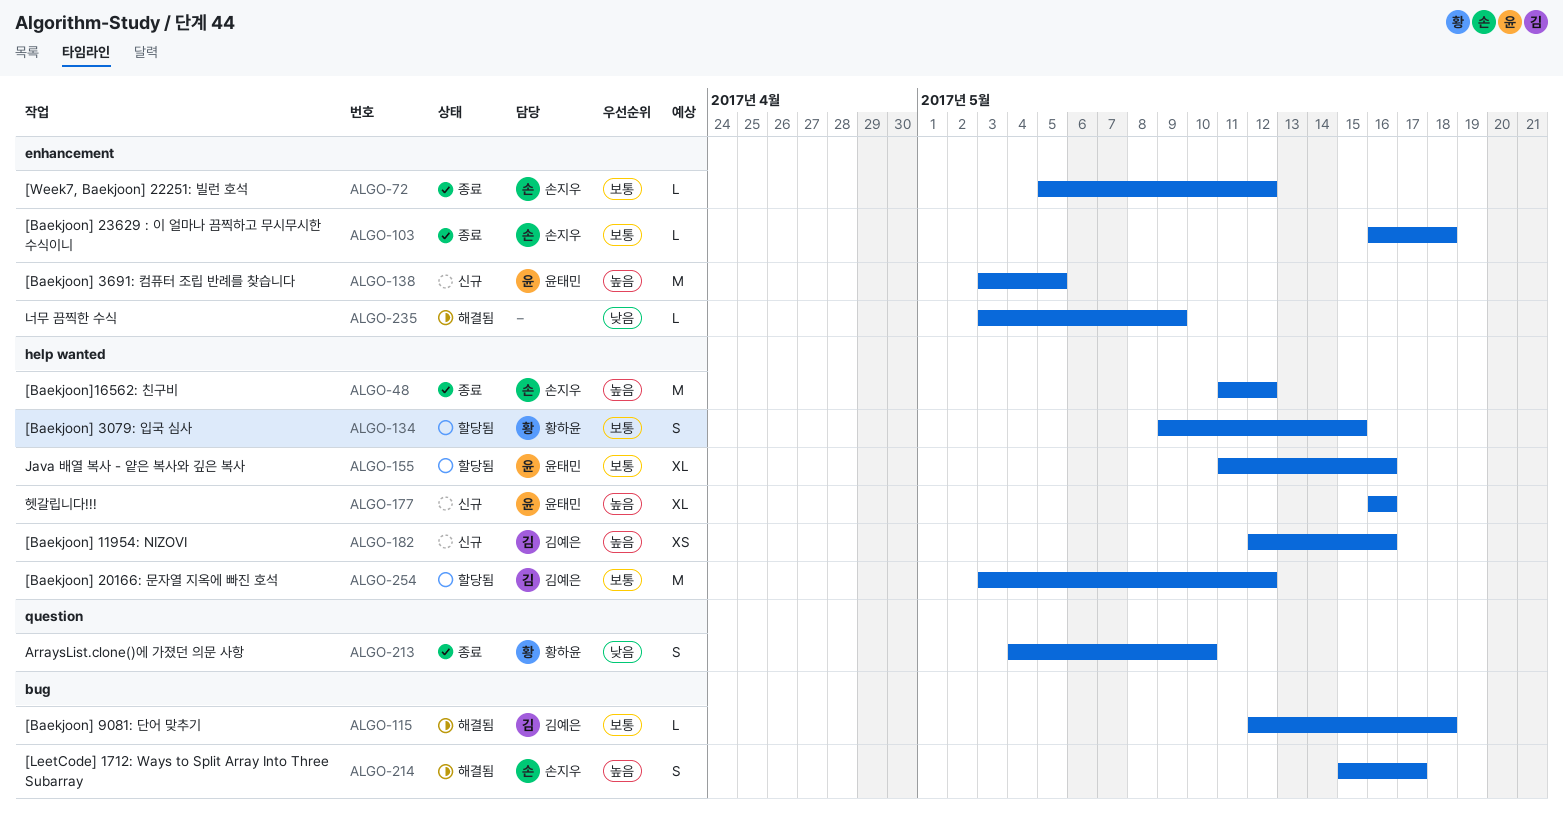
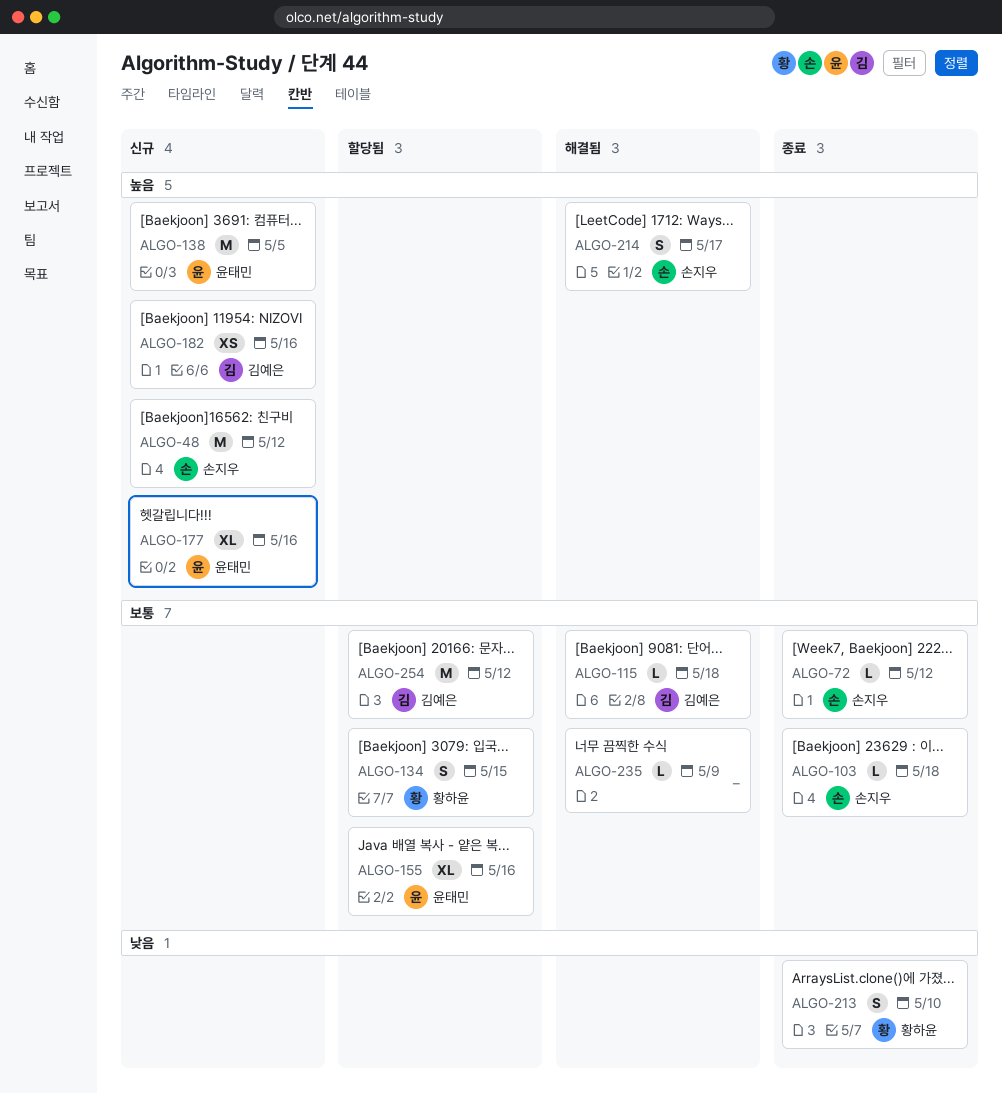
ALGO-48, status: 종료 -> 신규
ALGO-235, priority: 낮음 -> 보통

